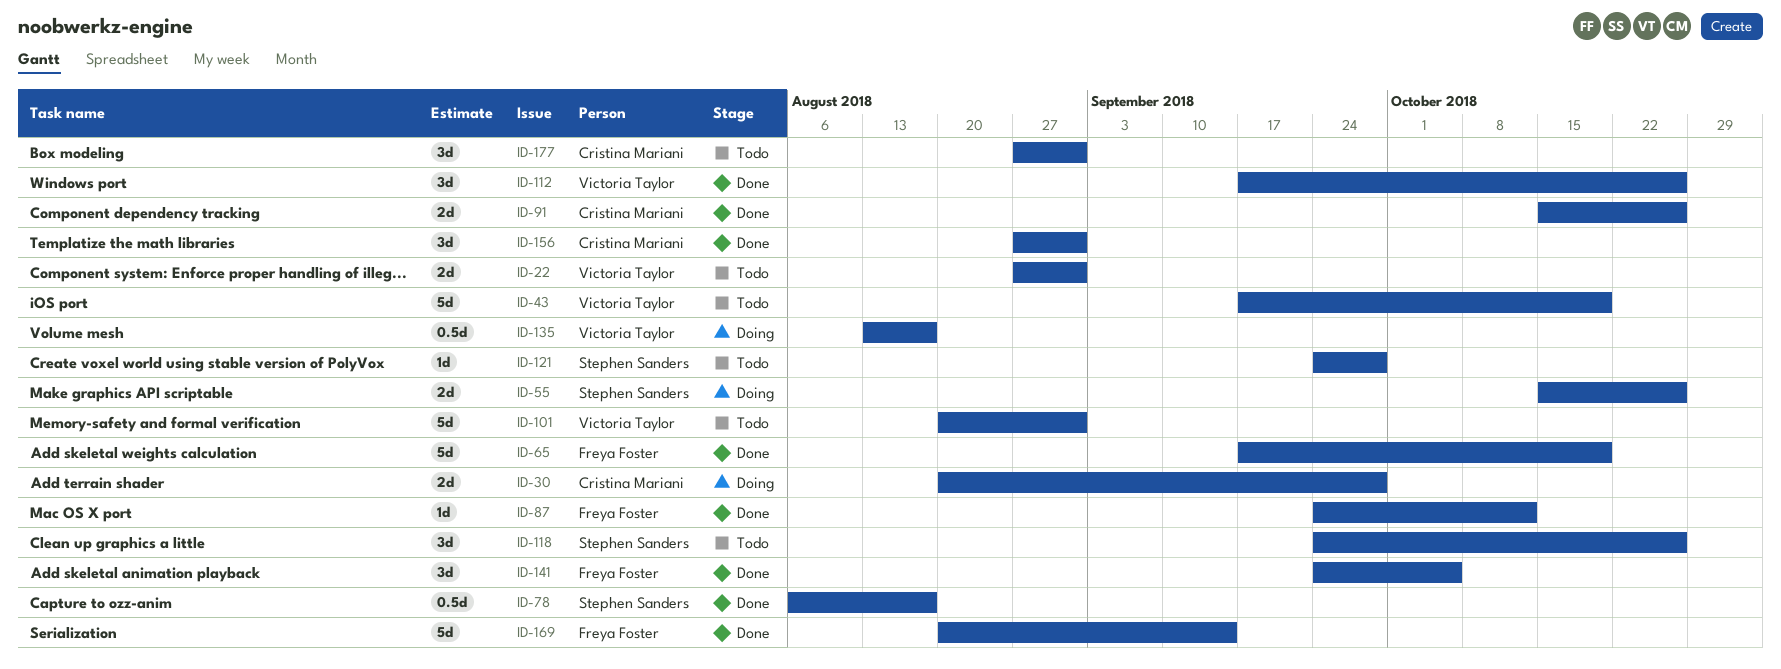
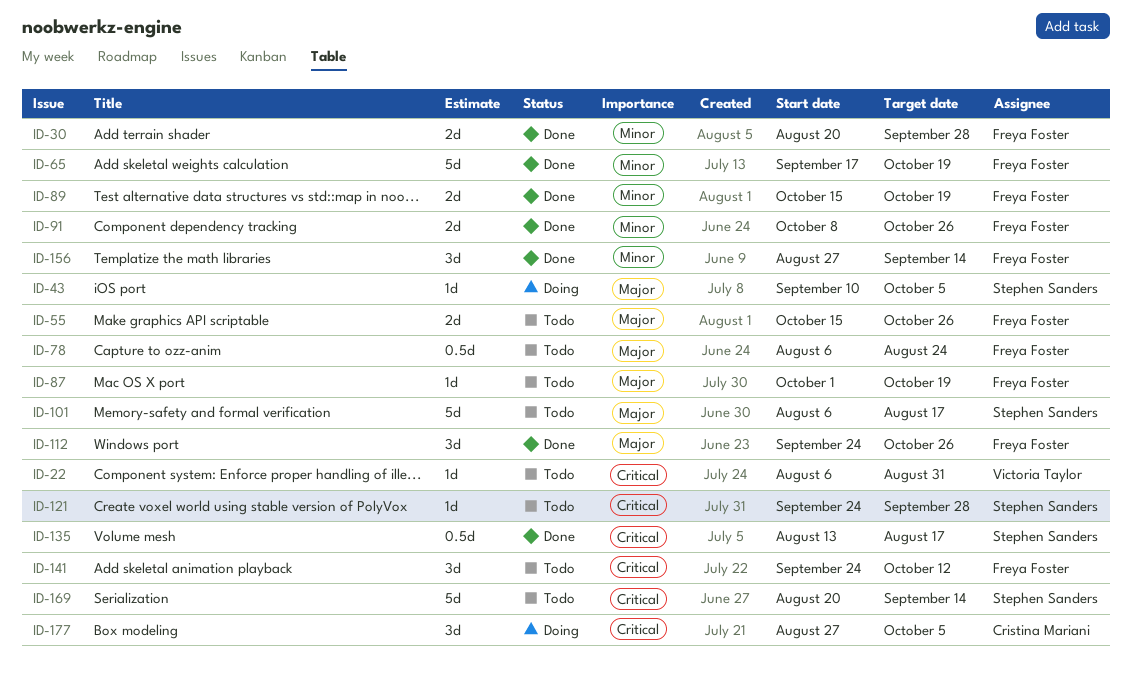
ID-22, estimate: 2d -> 1d
ID-22, start: Aug 27 -> Aug 6
ID-30, status: Doing -> Done
ID-30, owner: Cristina Mariani -> Freya Foster
ID-43, status: Todo -> Doing
ID-43, owner: Victoria Taylor -> Stephen Sanders
ID-43, estimate: 5d -> 1d
ID-43, start: Sep 17 -> Sep 10
ID-43, due: Oct 19 -> Oct 5
ID-55, status: Doing -> Todo
ID-55, owner: Stephen Sanders -> Freya Foster
ID-78, status: Done -> Todo
ID-78, owner: Stephen Sanders -> Freya Foster
ID-78, due: Aug 17 -> Aug 24
ID-87, status: Done -> Todo
ID-87, start: Sep 24 -> Oct 1
ID-87, due: Oct 12 -> Oct 19
ID-89: none -> present
ID-91, owner: Cristina Mariani -> Freya Foster
ID-91, start: Oct 15 -> Oct 8
ID-101, owner: Victoria Taylor -> Stephen Sanders
ID-101, start: Aug 20 -> Aug 6
ID-101, due: Aug 31 -> Aug 17
ID-112, owner: Victoria Taylor -> Freya Foster
ID-112, start: Sep 17 -> Sep 24
ID-118: present -> none
ID-135, status: Doing -> Done
ID-135, owner: Victoria Taylor -> Stephen Sanders
ID-141, status: Done -> Todo
ID-141, due: Oct 5 -> Oct 12
ID-156, owner: Cristina Mariani -> Freya Foster
ID-156, due: Aug 31 -> Sep 14
ID-169, status: Done -> Todo
ID-169, owner: Freya Foster -> Stephen Sanders
ID-177, status: Todo -> Doing
ID-177, due: Aug 31 -> Oct 5

